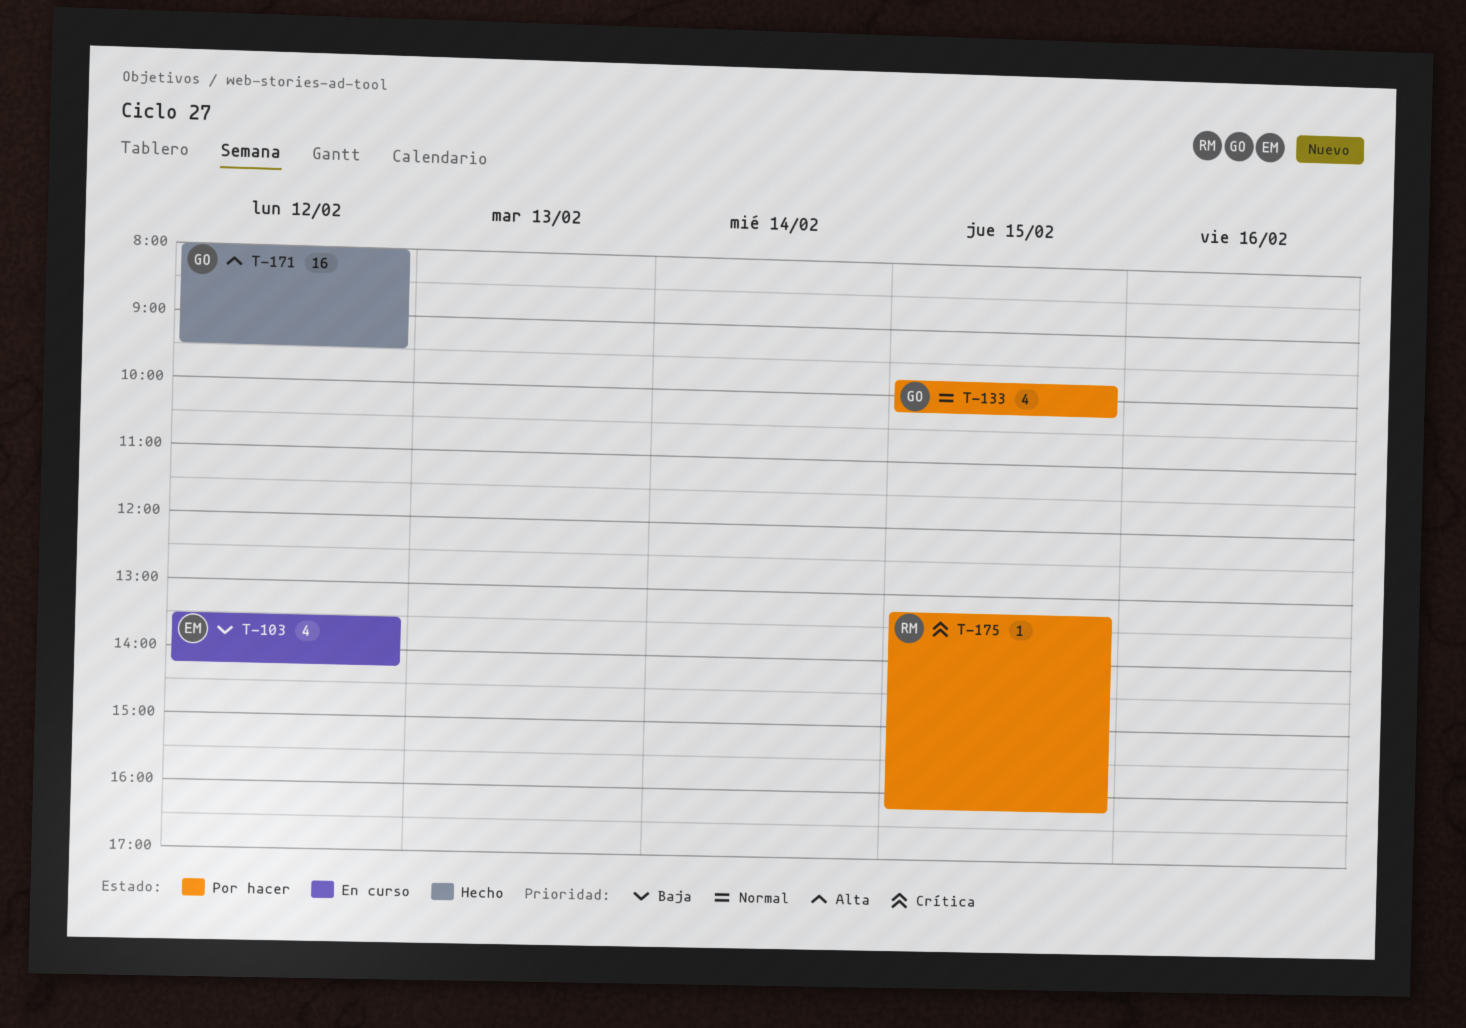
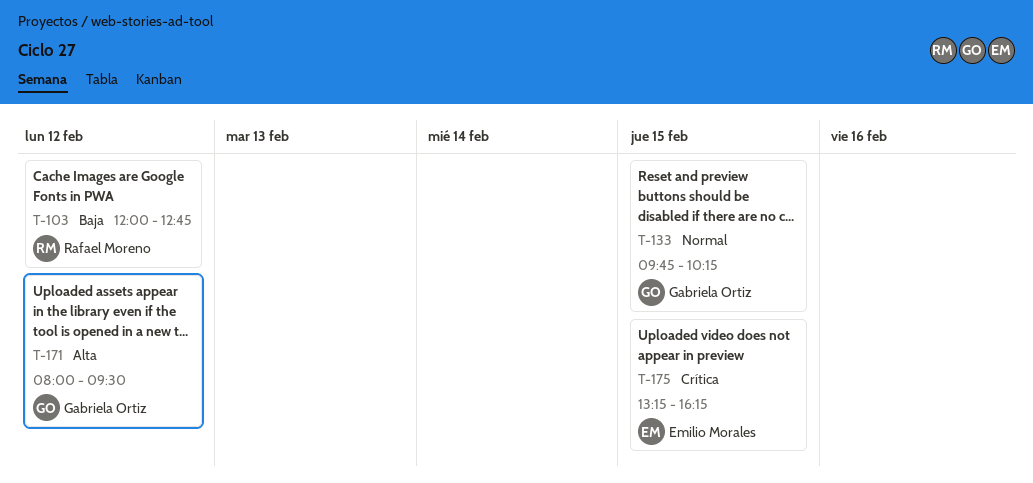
T-103, owner: Emilio Morales -> Rafael Moreno
T-103, begins: 13:30 -> 12:00
T-103, ends: 14:15 -> 12:45
T-175, owner: Rafael Moreno -> Emilio Morales

